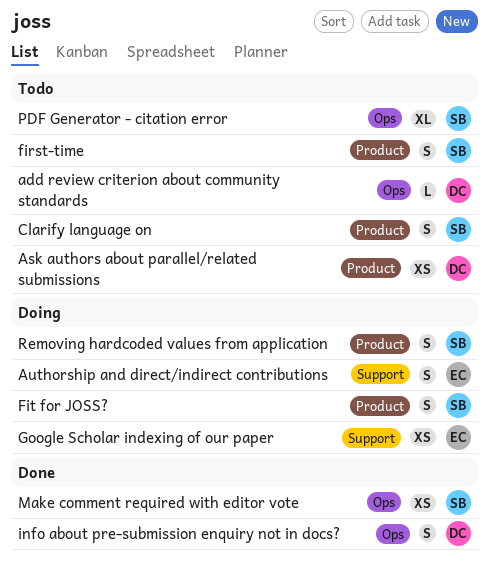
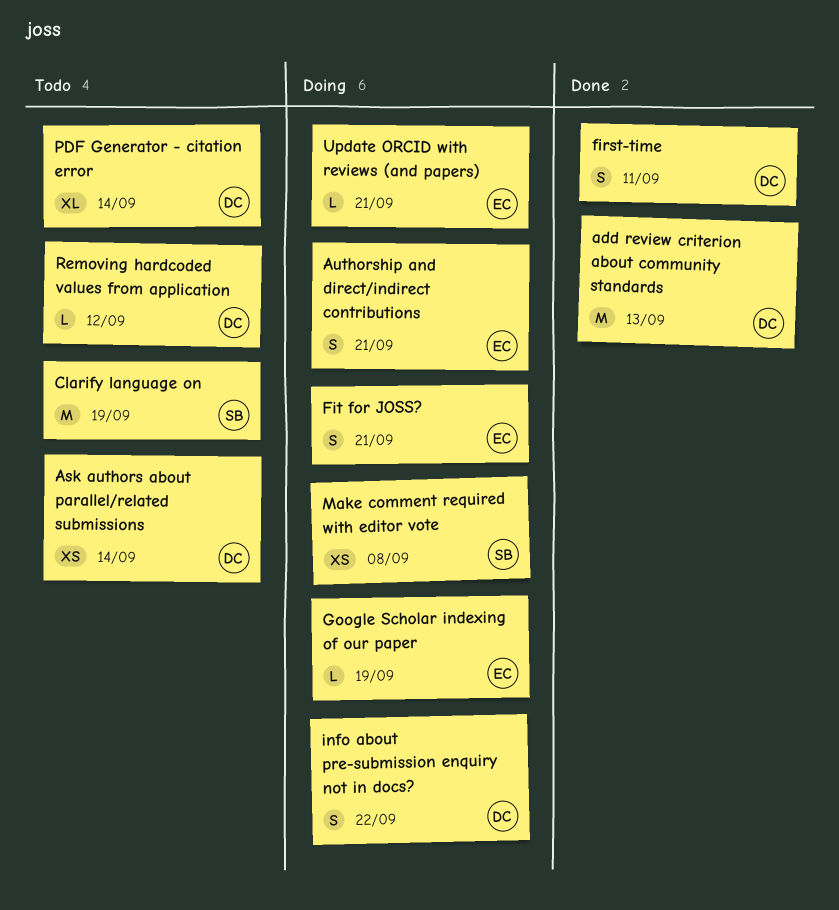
add review criterion about community standards, status: Todo -> Done
add review criterion about community standards, estimate: L -> M
Clarify language on, estimate: S -> M
first-time, status: Todo -> Done
first-time, owner: SB -> DC
Fit for JOSS?, owner: SB -> EC
Google Scholar indexing of our paper, estimate: XS -> L
info about pre-submission enquiry not in docs?, status: Done -> Doing
Make comment required with editor vote, status: Done -> Doing
PDF Generator - citation error, owner: SB -> DC
Removing hardcoded values from application, status: Doing -> Todo
Removing hardcoded values from application, owner: SB -> DC
Removing hardcoded values from application, estimate: S -> L
Update ORCID with reviews (and papers): none -> present

